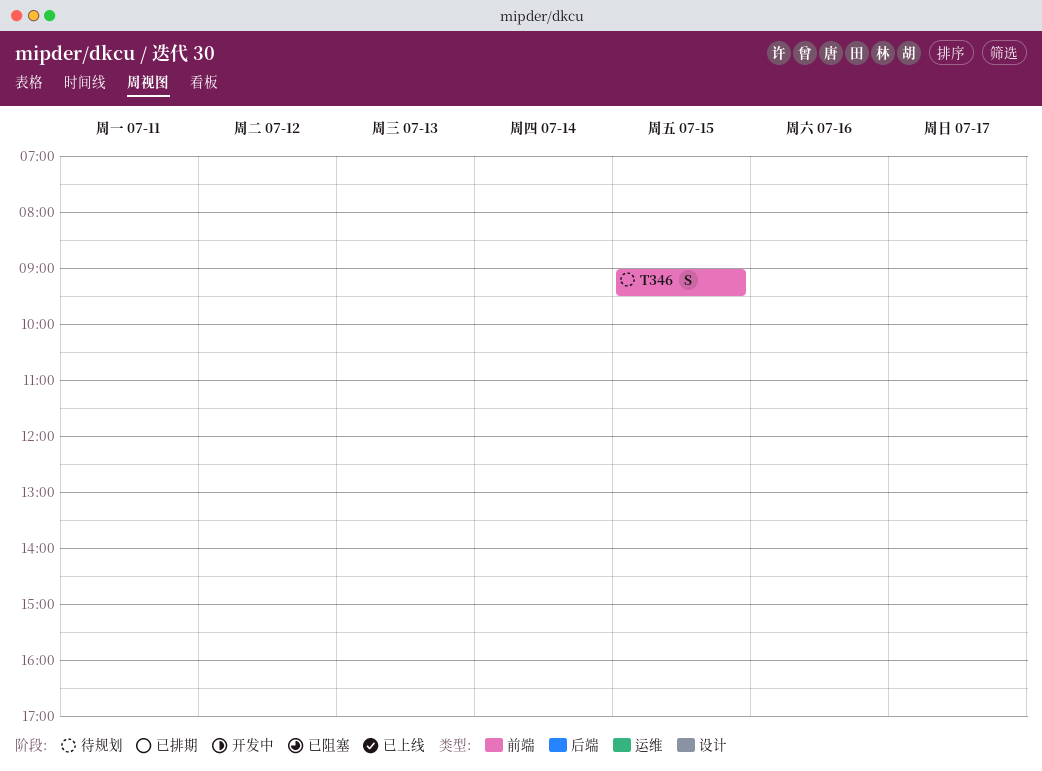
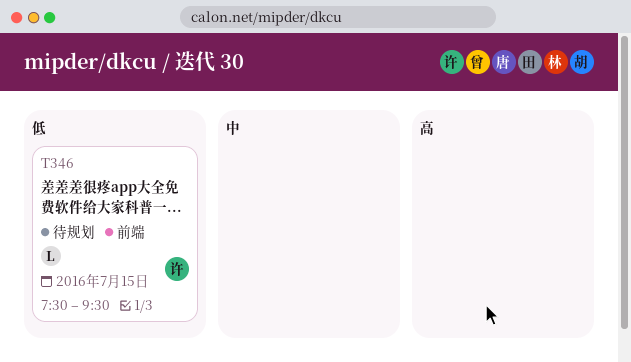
T346, estimate: S -> L
T346, begins: 09:00 -> 07:30

